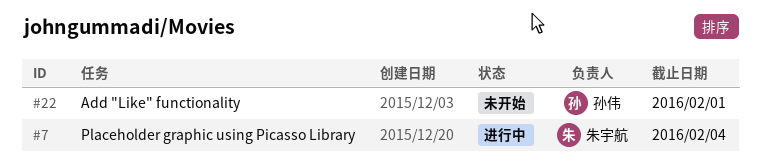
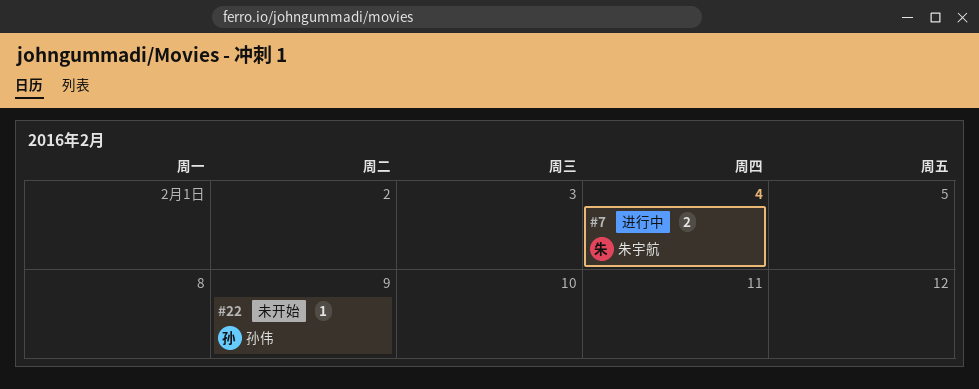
#22, due: Feb 1 -> Feb 9

